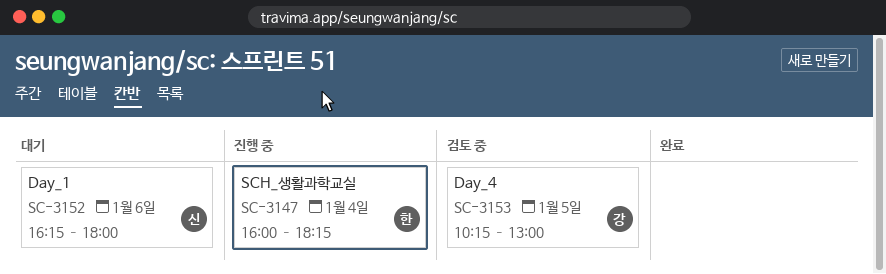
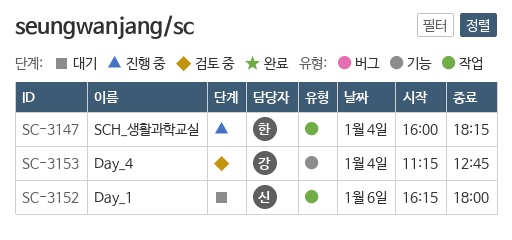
SC-3153, day: Jan 5 -> Jan 4
SC-3153, begins: 10:15 -> 11:15
SC-3153, ends: 13:00 -> 12:45

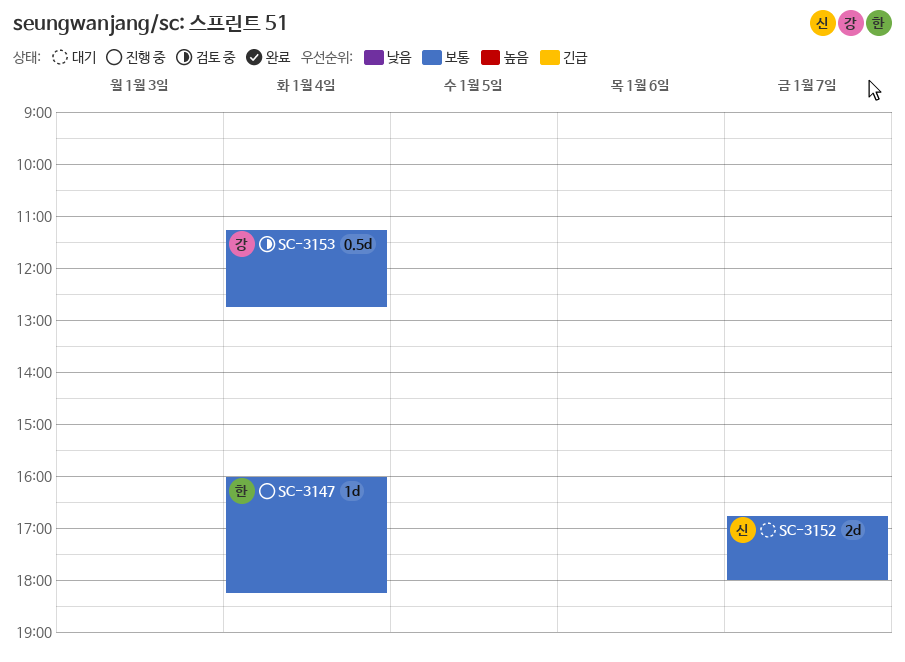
SC-3152, day: Jan 6 -> Jan 7
SC-3152, begins: 16:15 -> 16:45

